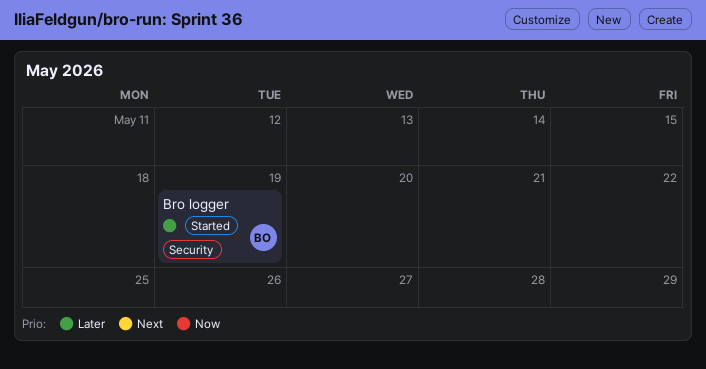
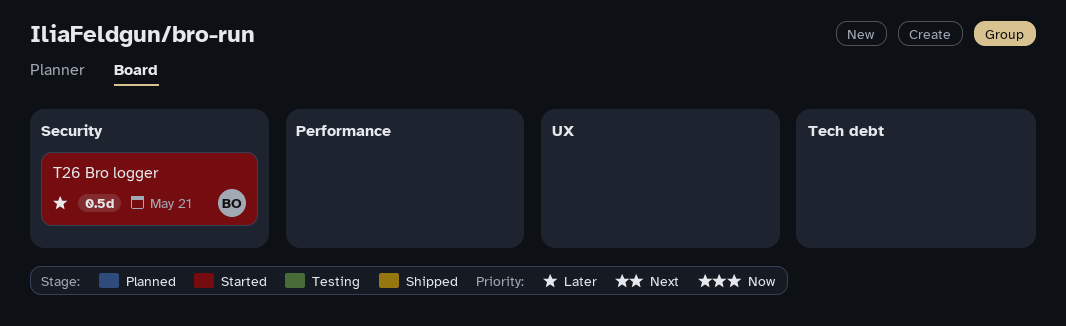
Bro logger, due: May 19 -> May 21

